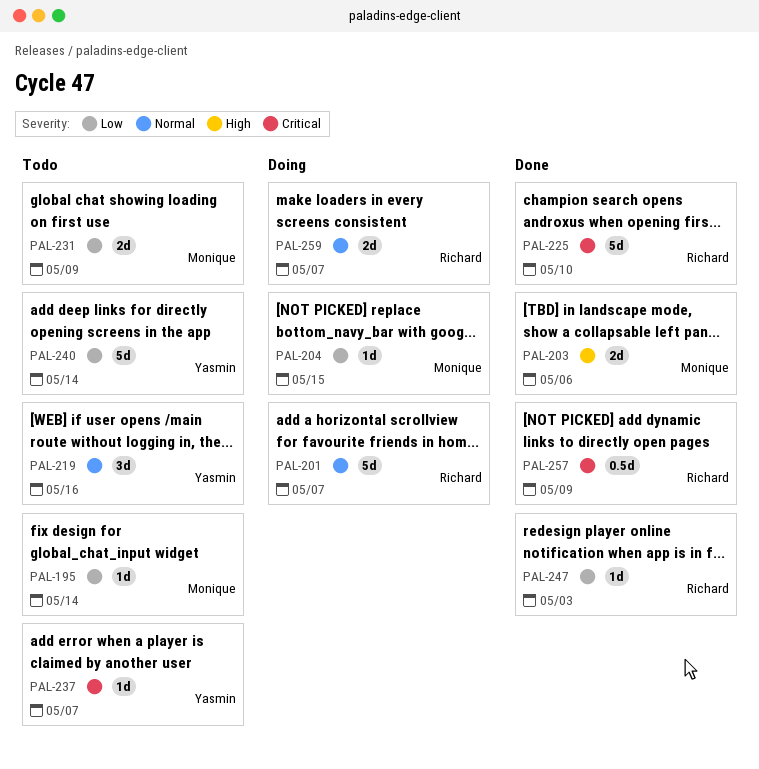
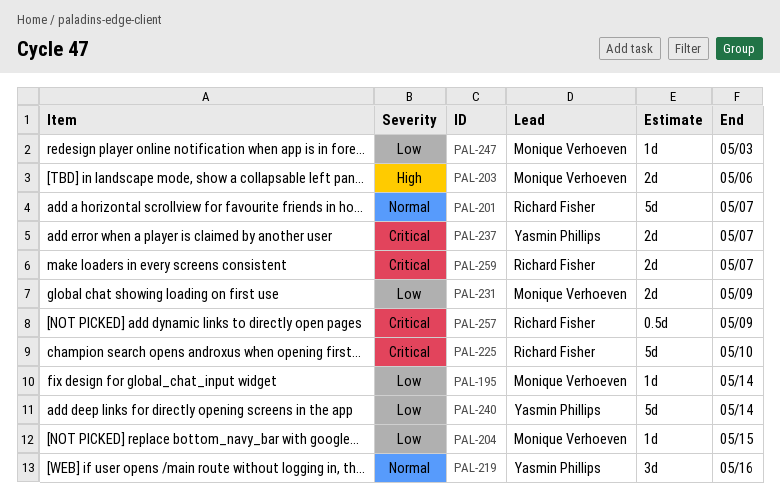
PAL-237, estimate: 1d -> 2d
PAL-247, owner: Richard Fisher -> Monique Verhoeven
PAL-259, priority: Normal -> Critical

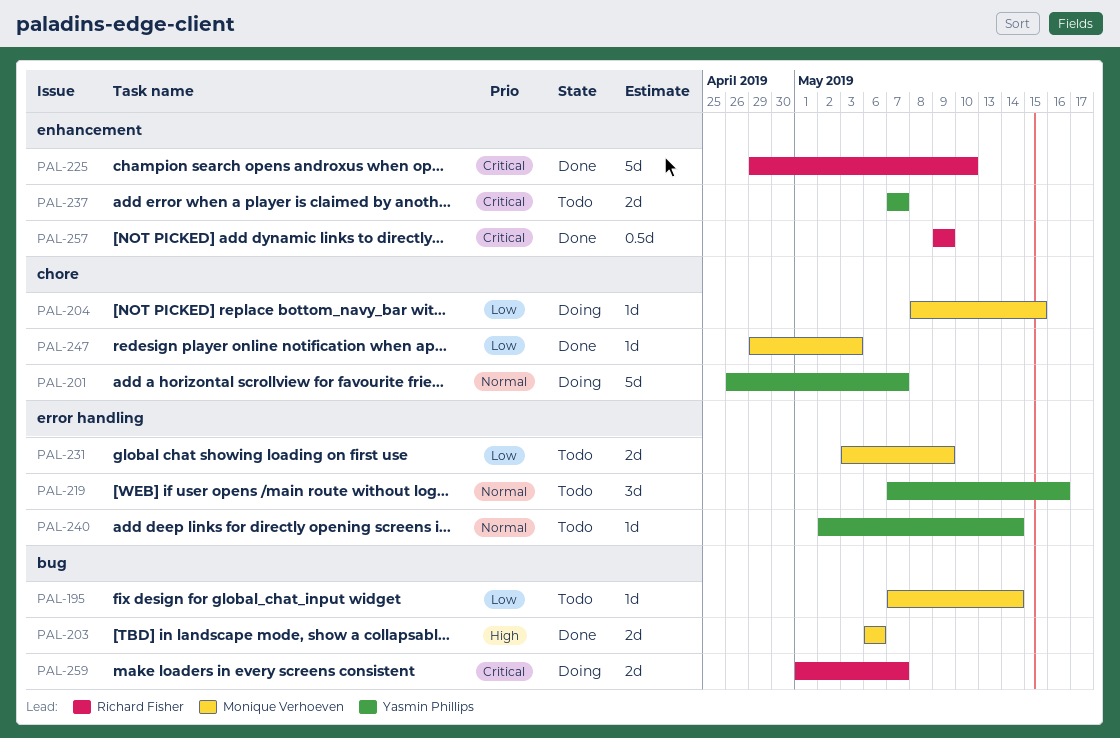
PAL-201, owner: Richard Fisher -> Yasmin Phillips
PAL-240, priority: Low -> Normal
PAL-240, estimate: 5d -> 1d

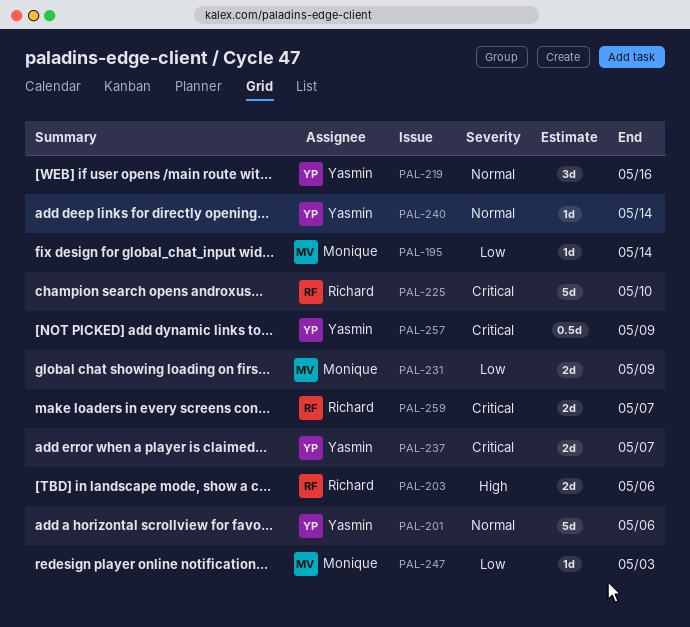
PAL-201, due: May 7 -> May 6
PAL-203, owner: Monique Verhoeven -> Richard Fisher
PAL-204: present -> none
PAL-257, owner: Richard Fisher -> Yasmin Phillips

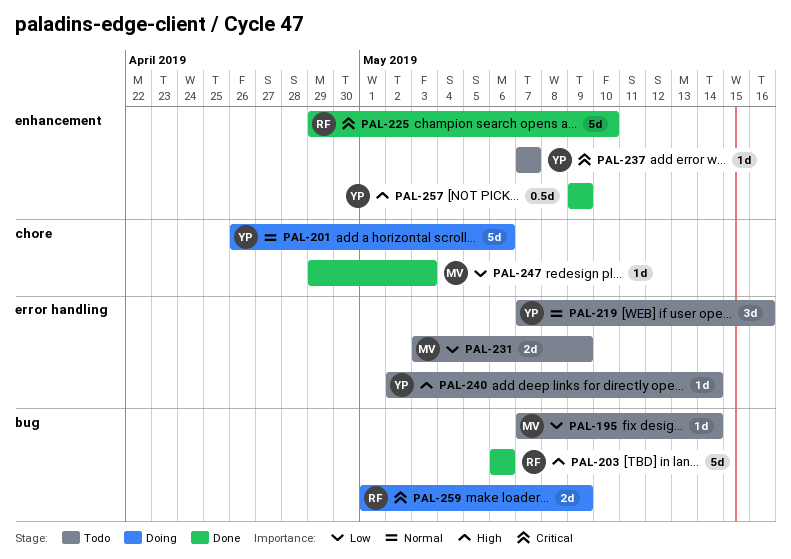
PAL-203, estimate: 2d -> 5d
PAL-237, estimate: 2d -> 1d
PAL-240, priority: Normal -> High
PAL-257, priority: Critical -> High
PAL-259, due: May 7 -> May 9

